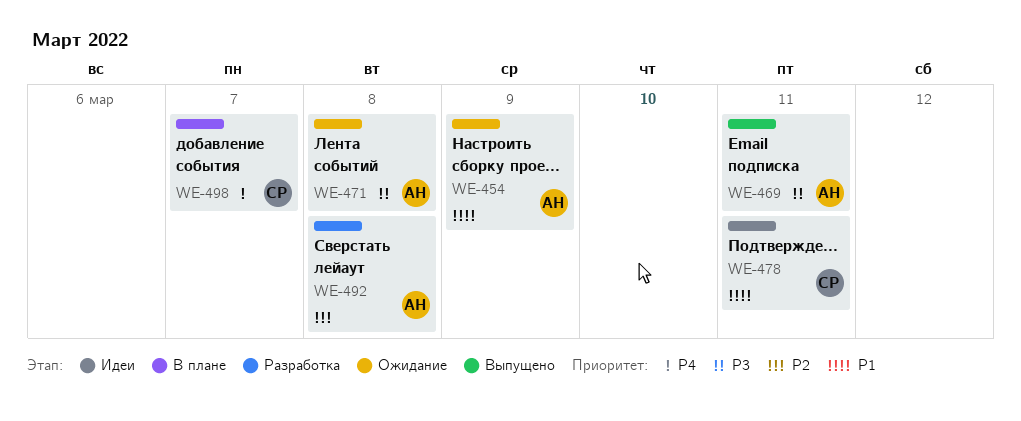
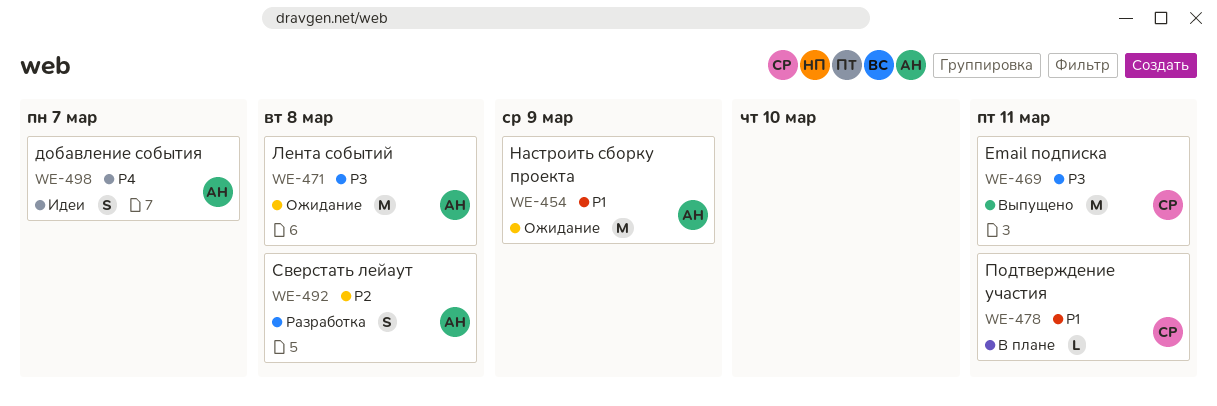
WE-469, owner: АН -> СР
WE-478, status: Идеи -> В плане
WE-498, status: В плане -> Идеи
WE-498, owner: СР -> АН

